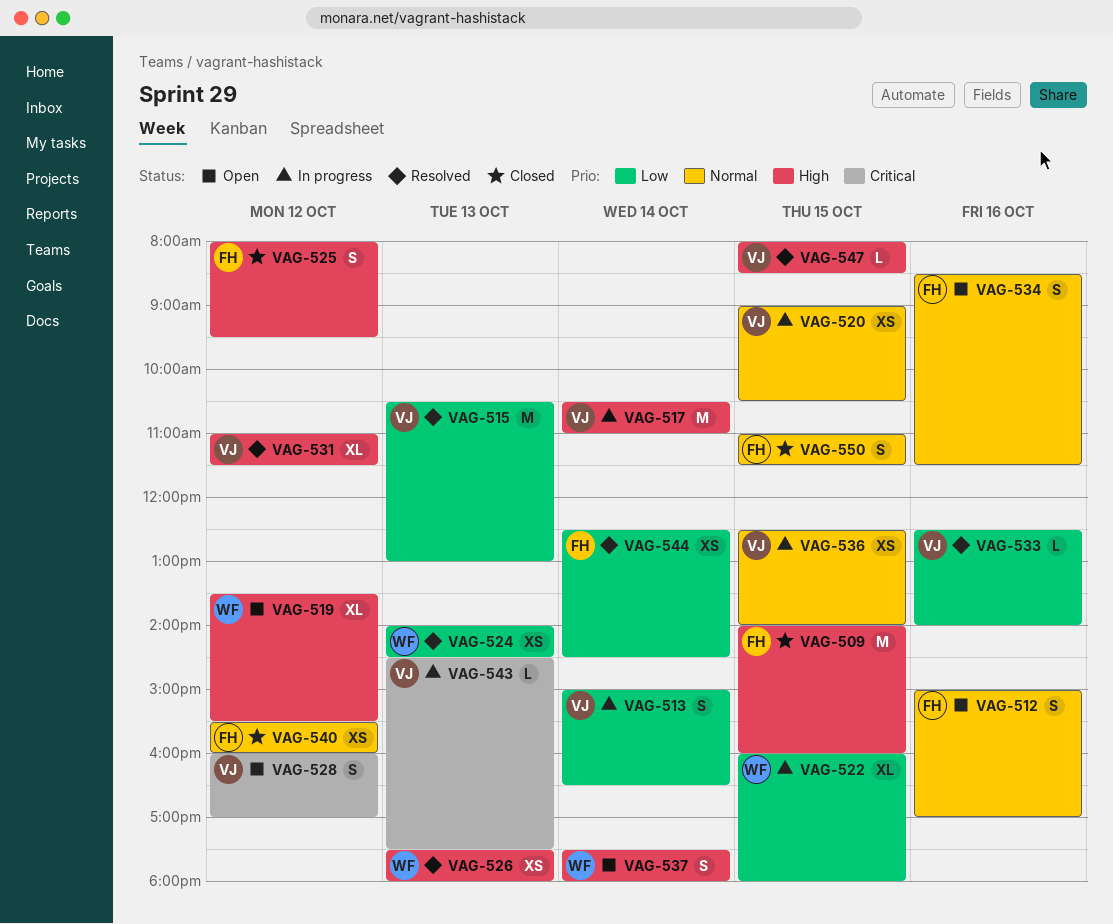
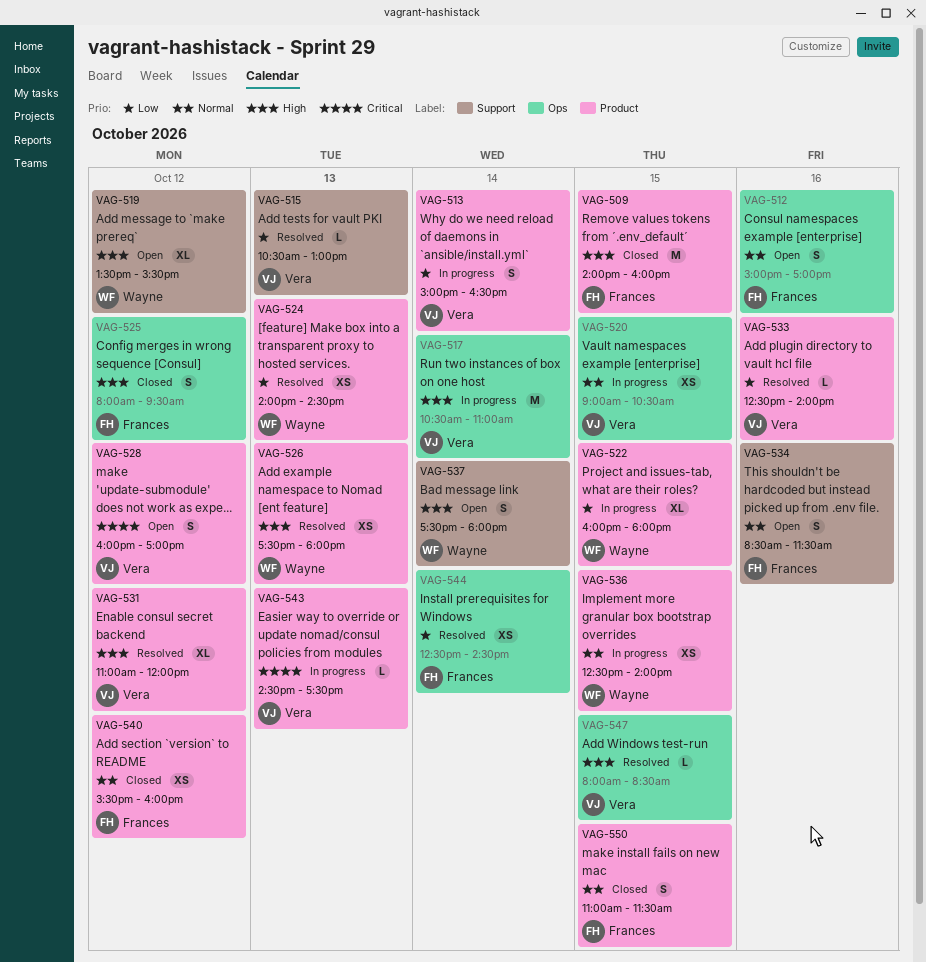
VAG-515, estimate: M -> L
VAG-531, ends: 11:30 -> 12:00
VAG-536, owner: Vera -> Wayne

